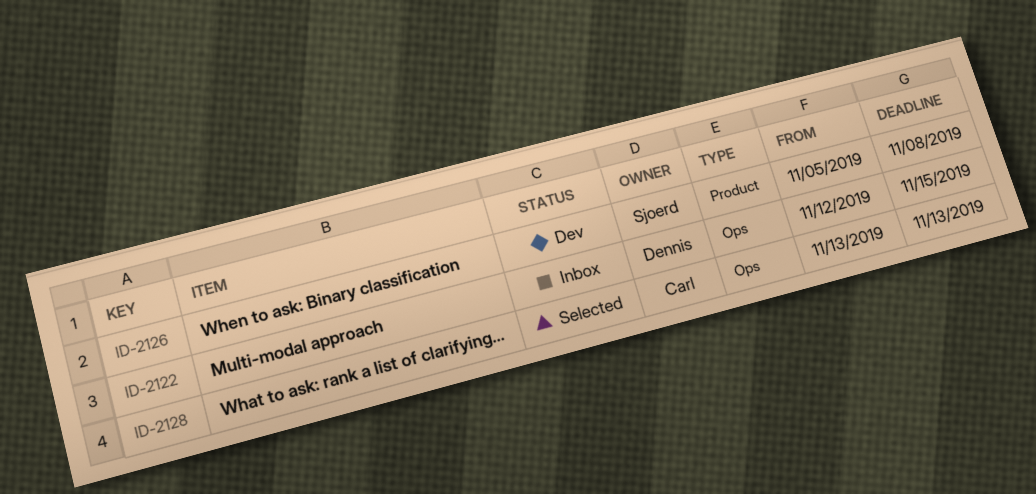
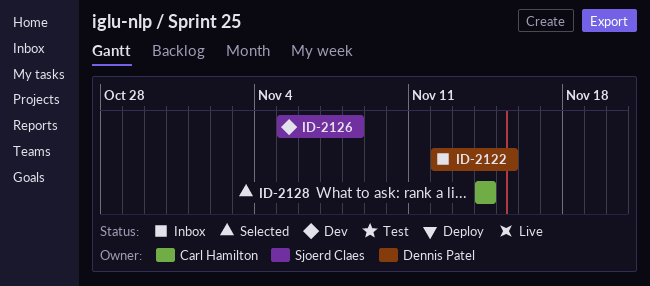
ID-2128, start: Nov 13 -> Nov 14
ID-2128, due: Nov 13 -> Nov 14

